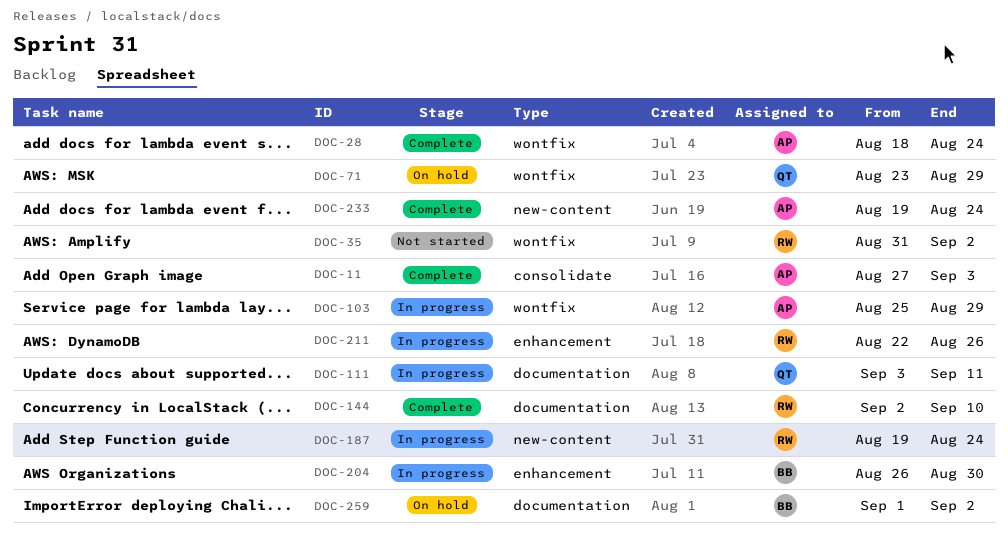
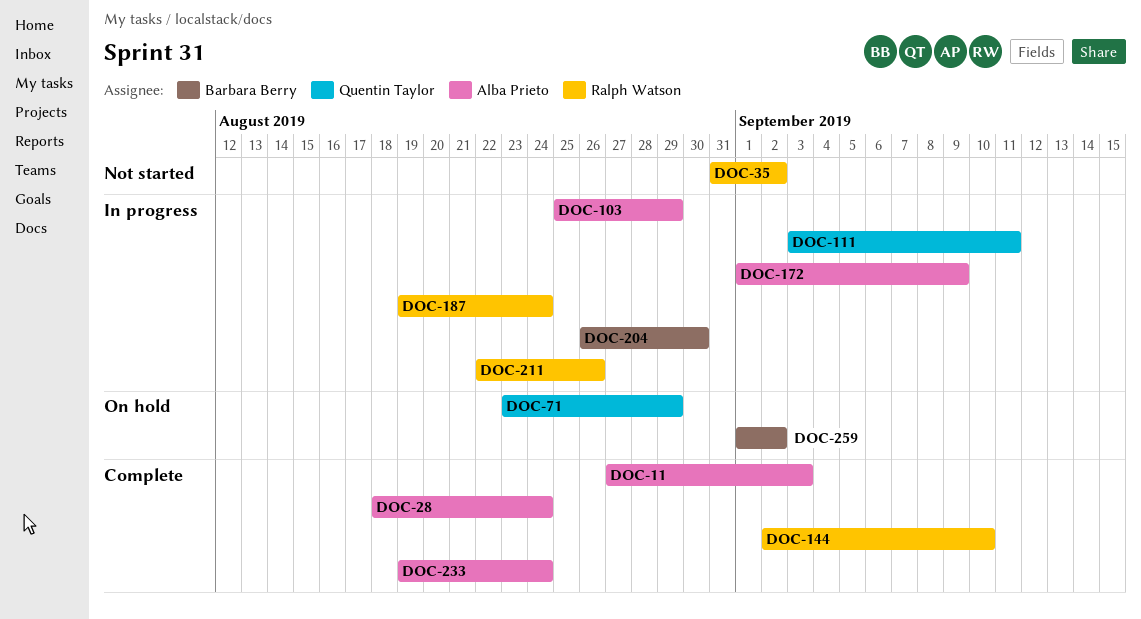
DOC-172: none -> present

